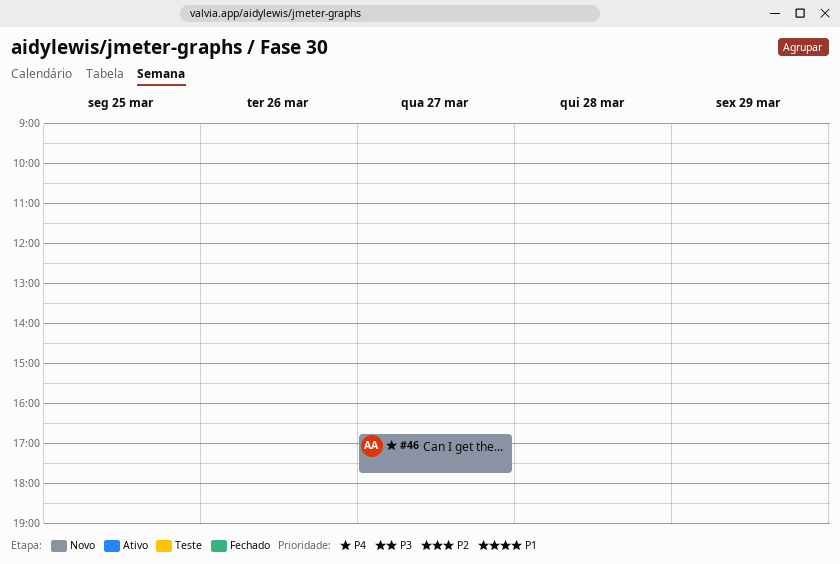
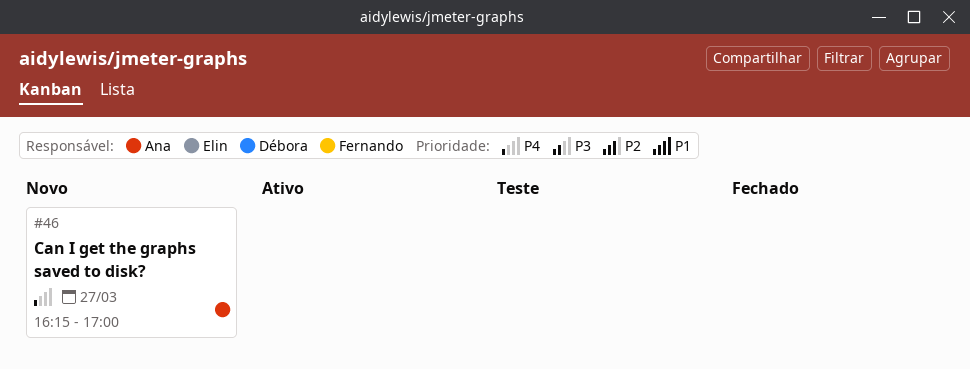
#46, begins: 16:45 -> 16:15
#46, ends: 17:45 -> 17:00

